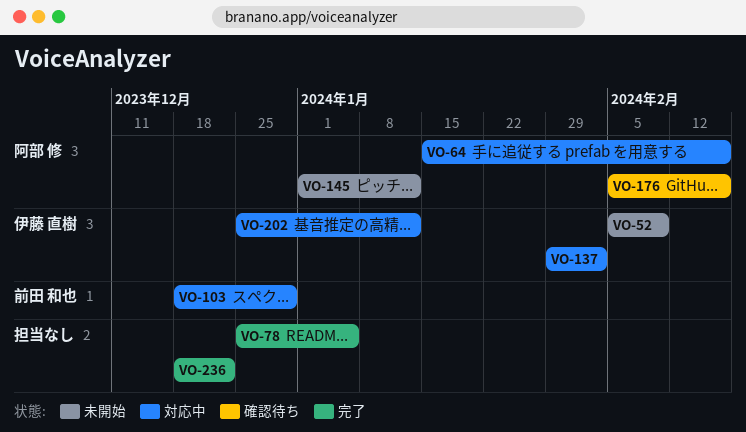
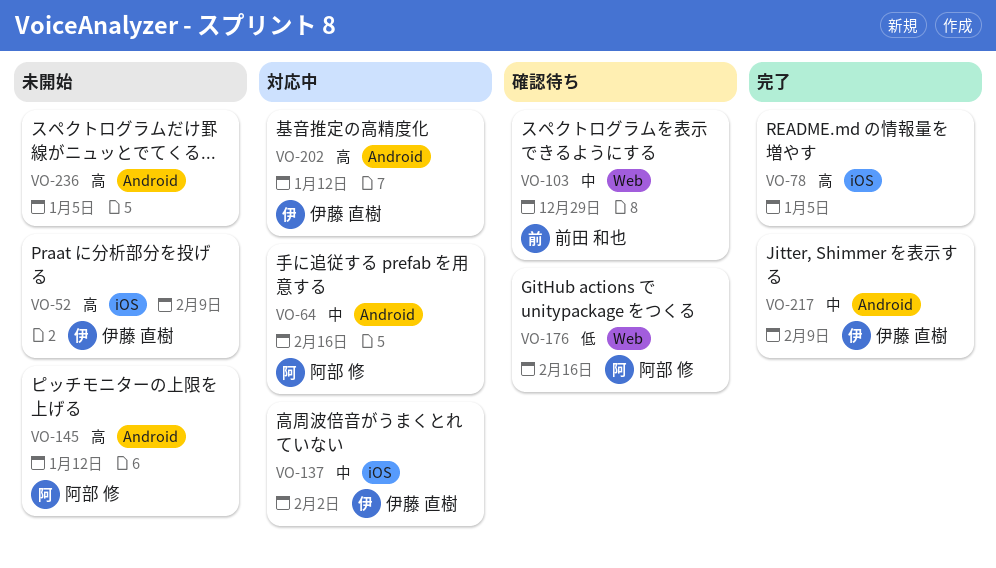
VO-103, status: 対応中 -> 確認待ち
VO-217: none -> present
VO-236, status: 完了 -> 未開始
VO-236, due: Dec 22 -> Jan 5

